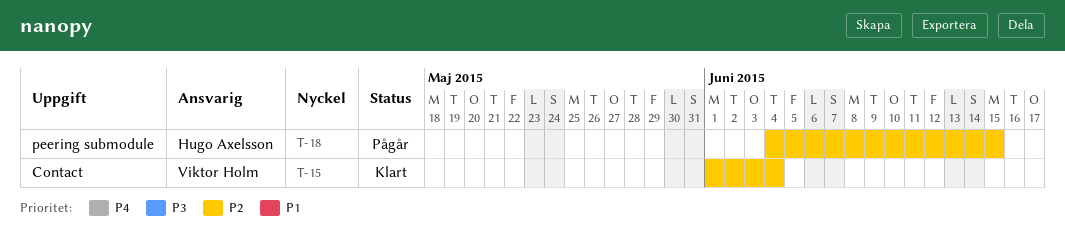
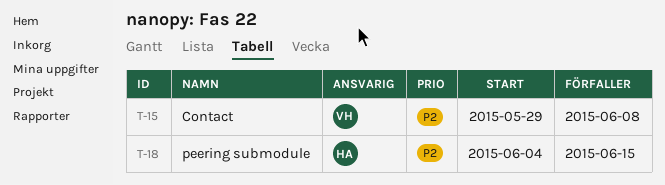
T-15, start: Jun 1 -> May 29
T-15, due: Jun 4 -> Jun 8

